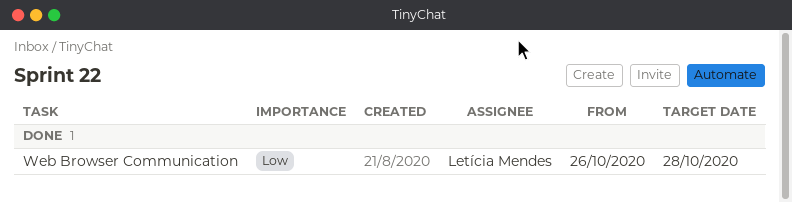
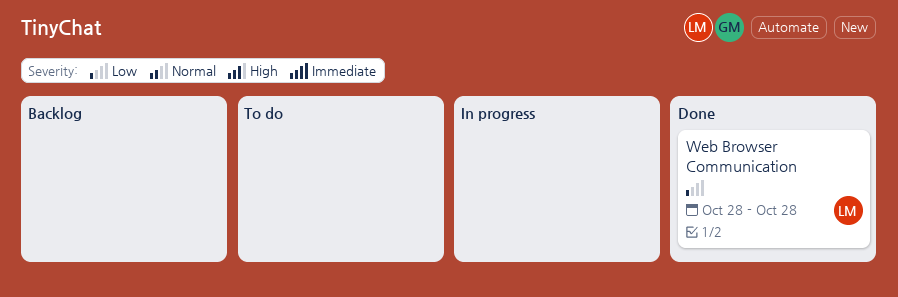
Web Browser Communication, start: Oct 26 -> Oct 28

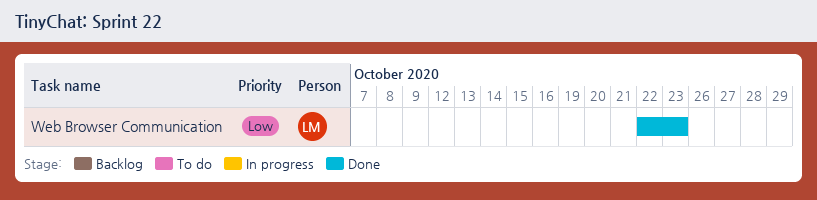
Web Browser Communication, start: Oct 28 -> Oct 22
Web Browser Communication, due: Oct 28 -> Oct 23

